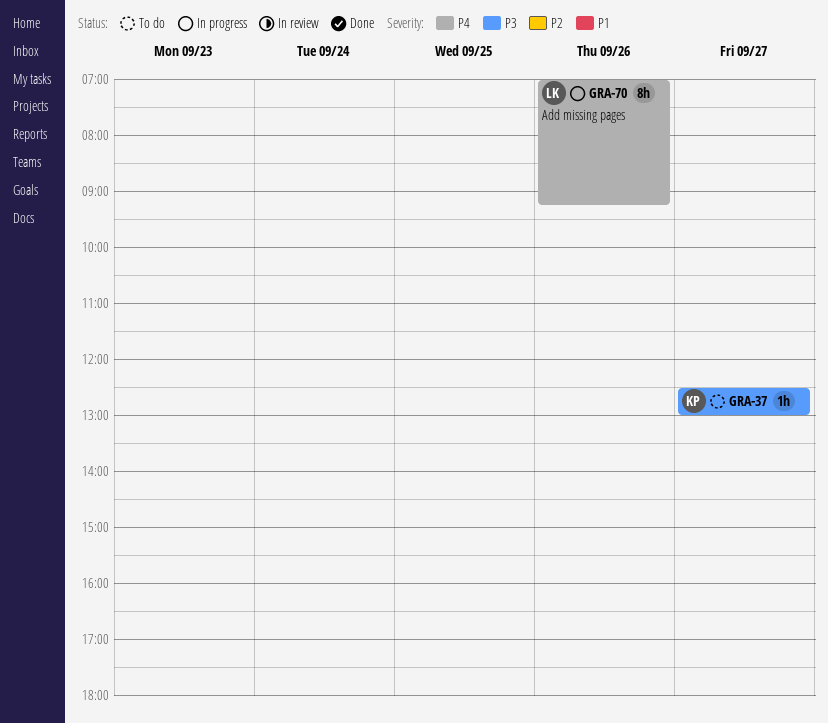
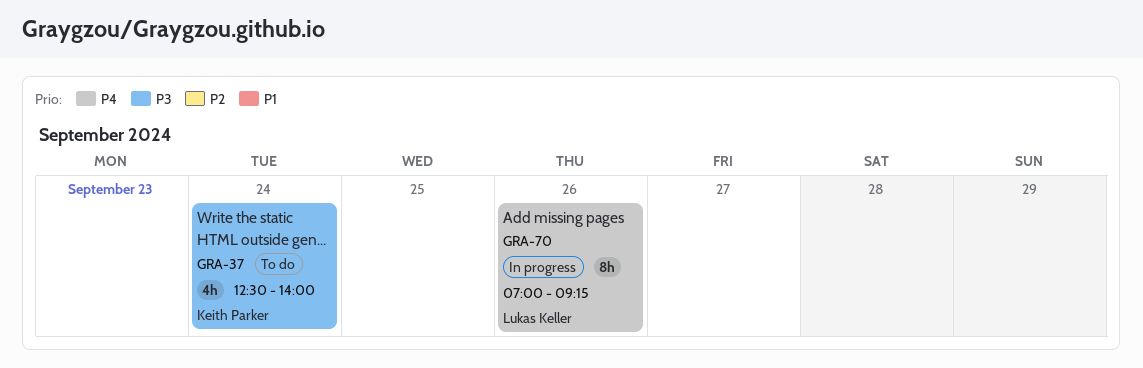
GRA-37, estimate: 1h -> 4h
GRA-37, day: Sep 27 -> Sep 24
GRA-37, ends: 13:00 -> 14:00

